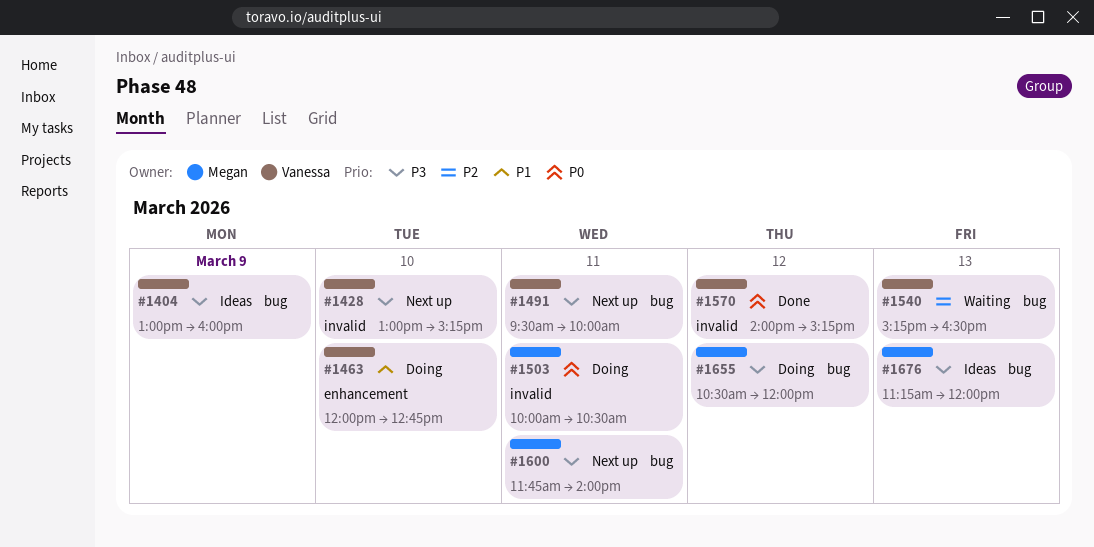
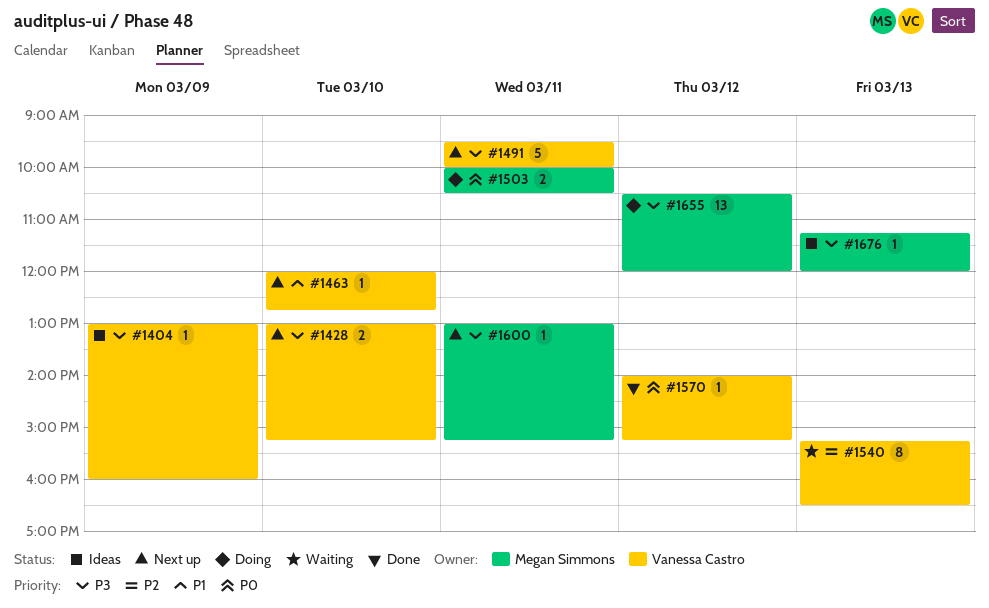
#1463, status: Doing -> Next up
#1600, begins: 11:45 -> 13:00
#1600, ends: 14:00 -> 15:15

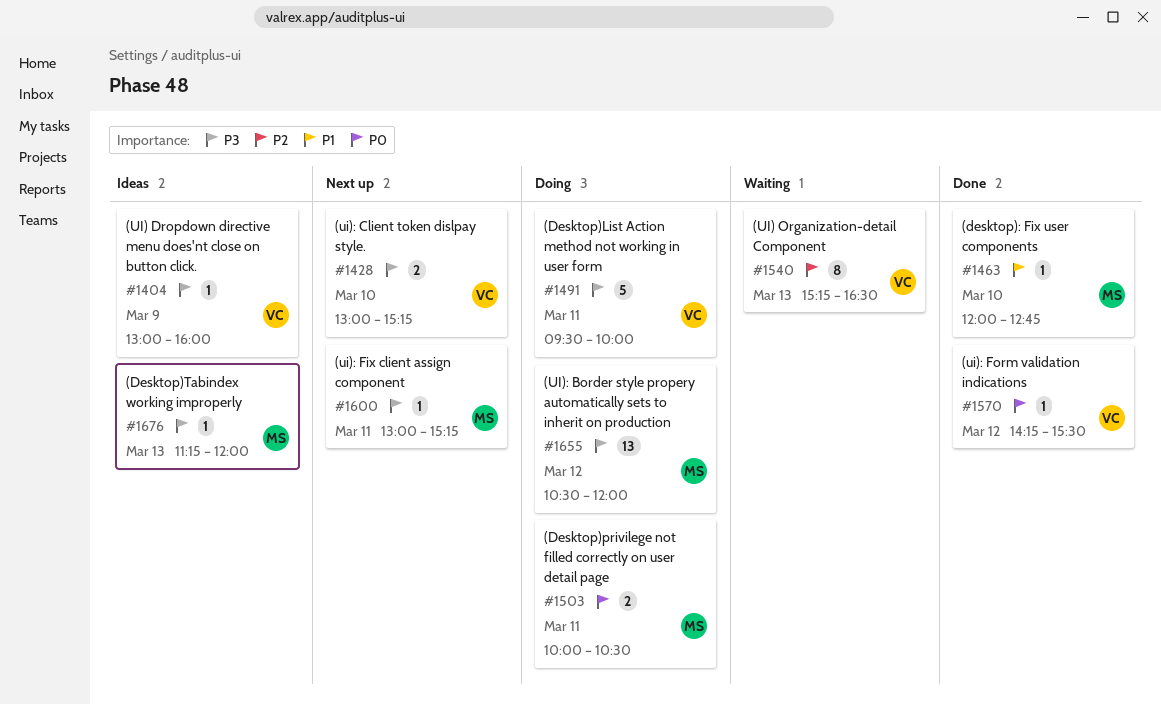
#1463, status: Next up -> Done
#1463, owner: Vanessa Castro -> Megan Simmons
#1491, status: Next up -> Doing
#1570, begins: 14:00 -> 14:15
#1570, ends: 15:15 -> 15:30

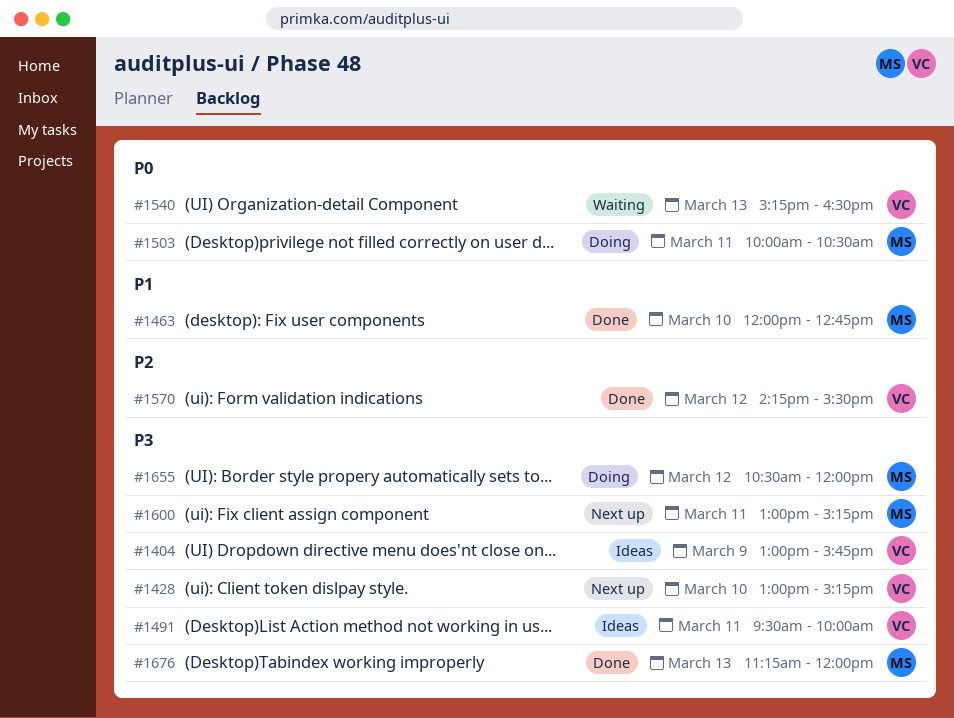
#1404, ends: 16:00 -> 15:45
#1491, status: Doing -> Ideas
#1540, priority: P2 -> P0
#1570, priority: P0 -> P2
#1676, status: Ideas -> Done

